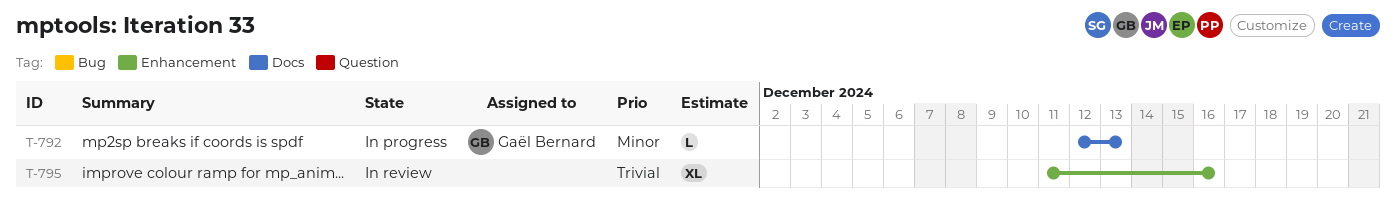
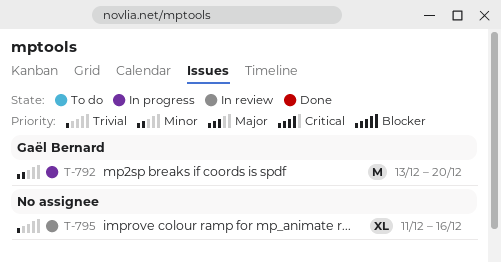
T-792, estimate: L -> M
T-792, start: Dec 12 -> Dec 13
T-792, due: Dec 13 -> Dec 20

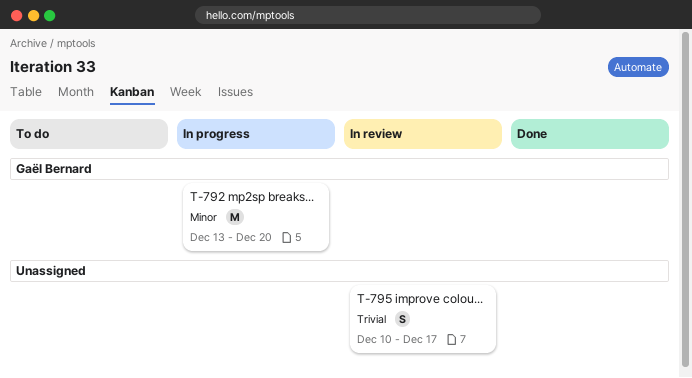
T-795, estimate: XL -> S
T-795, start: Dec 11 -> Dec 10
T-795, due: Dec 16 -> Dec 17

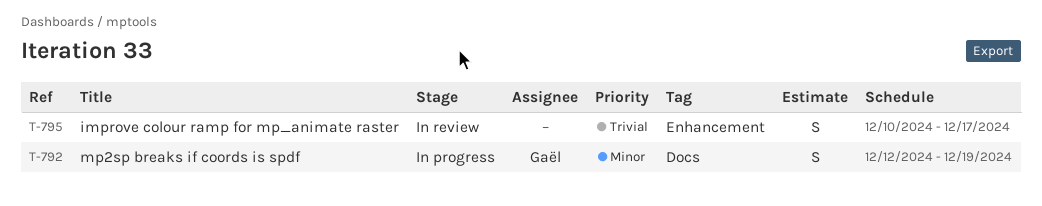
T-792, estimate: M -> S
T-792, start: Dec 13 -> Dec 12
T-792, due: Dec 20 -> Dec 19

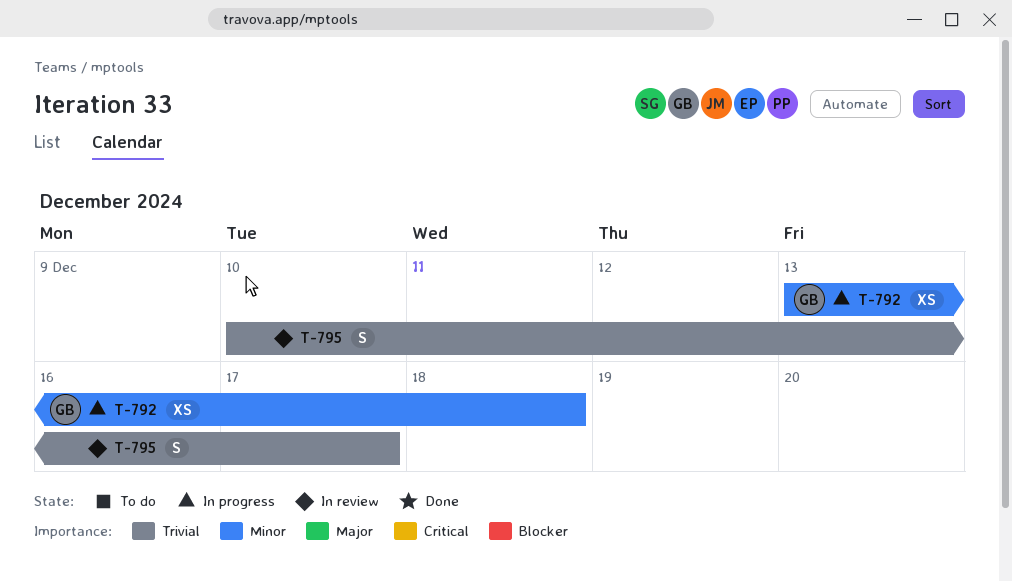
T-792, estimate: S -> XS
T-792, start: Dec 12 -> Dec 13
T-792, due: Dec 19 -> Dec 18

